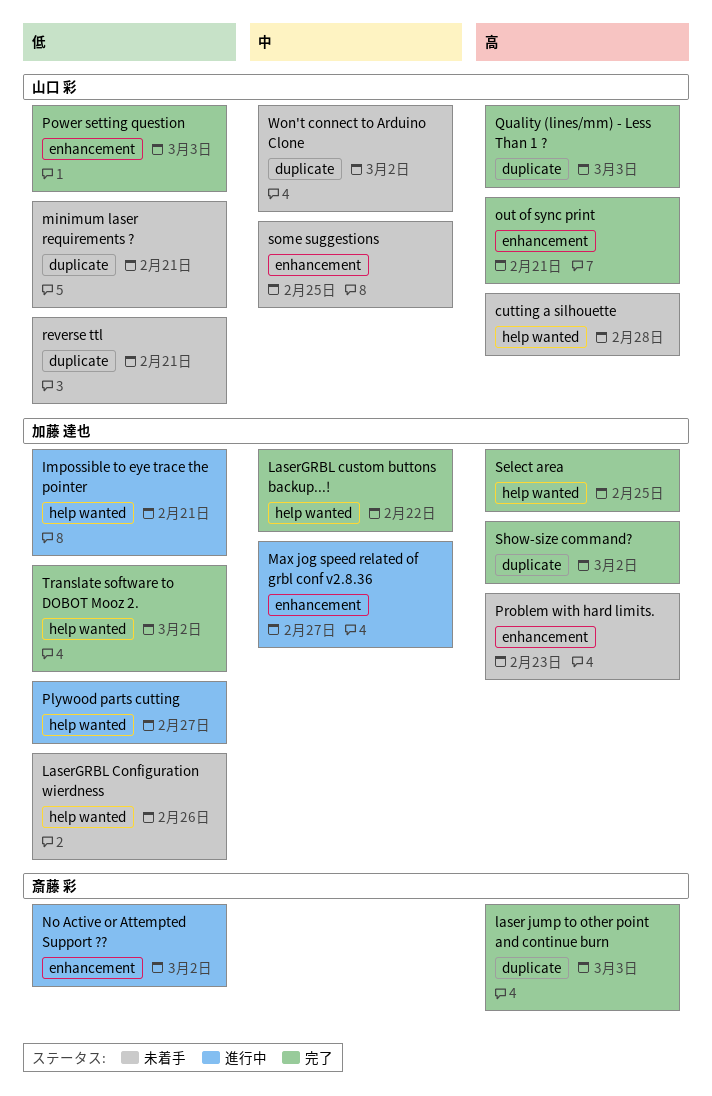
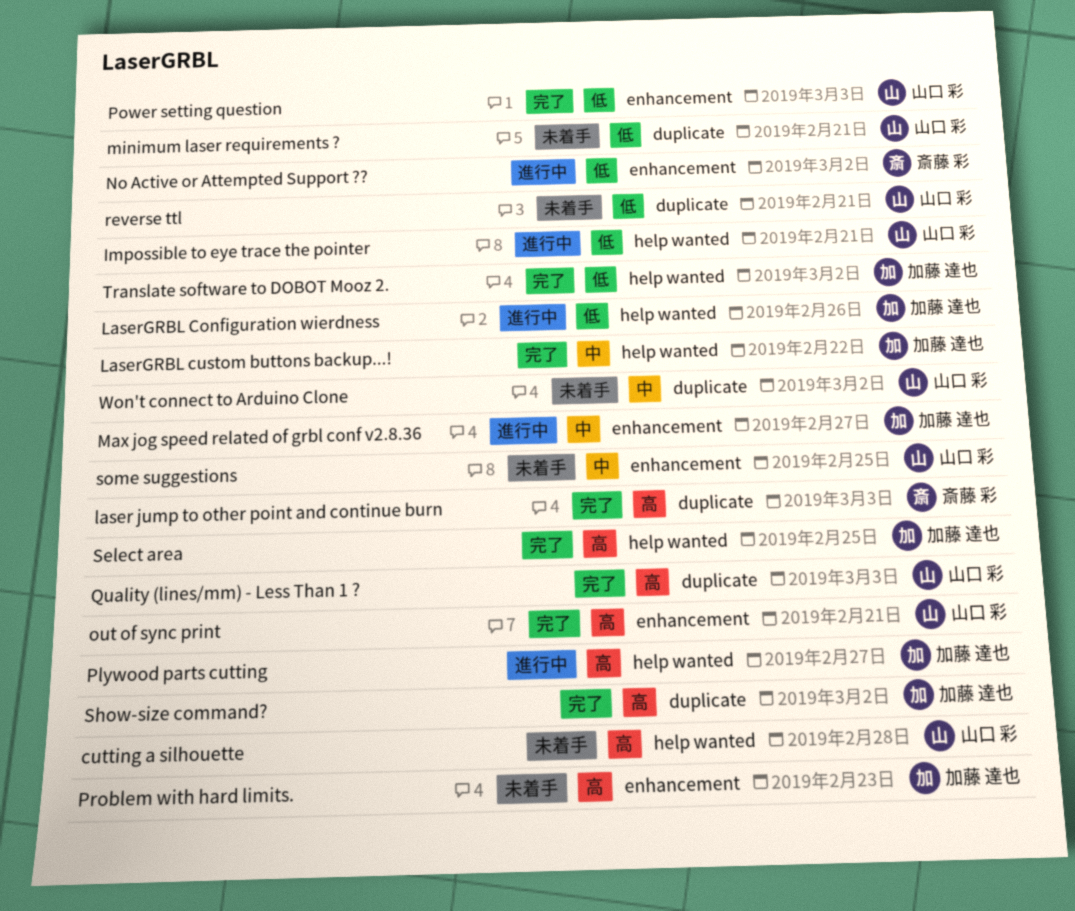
Impossible to eye trace the pointer, owner: 加藤 達也 -> 山口 彩
LaserGRBL Configuration wierdness, status: 未着手 -> 進行中
Plywood parts cutting, priority: 低 -> 高

